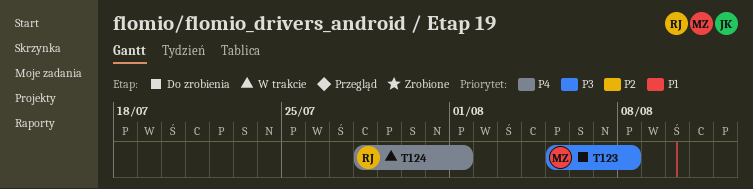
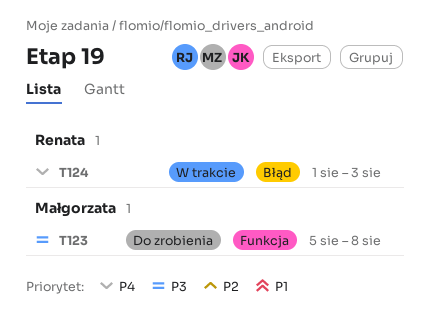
T124, start: Jul 28 -> Aug 1
T124, due: Aug 1 -> Aug 3

